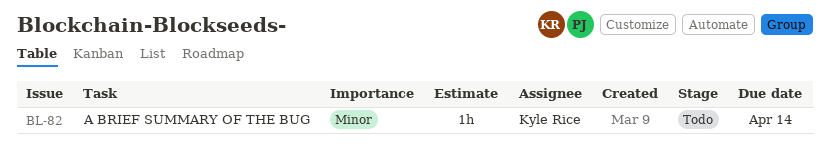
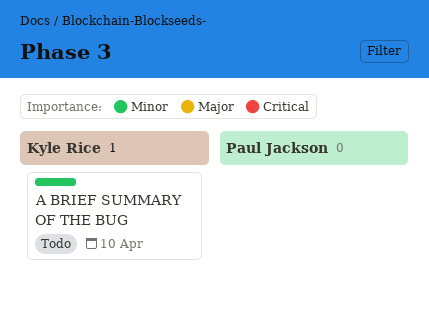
A BRIEF SUMMARY OF THE BUG, due: Apr 14 -> Apr 10

